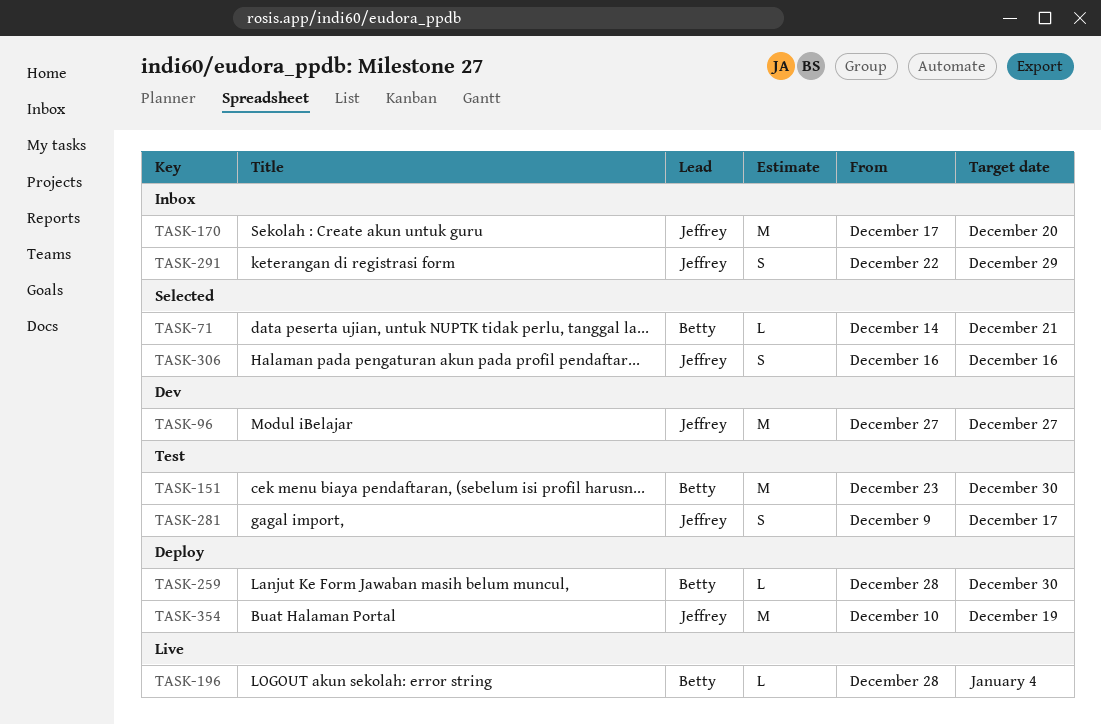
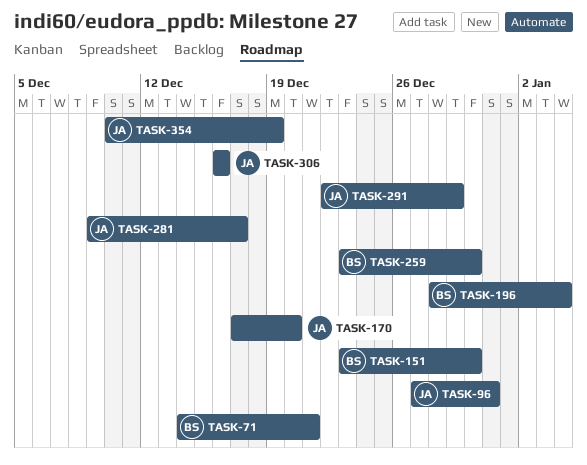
TASK-96, due: Dec 27 -> Dec 31
TASK-259, start: Dec 28 -> Dec 23

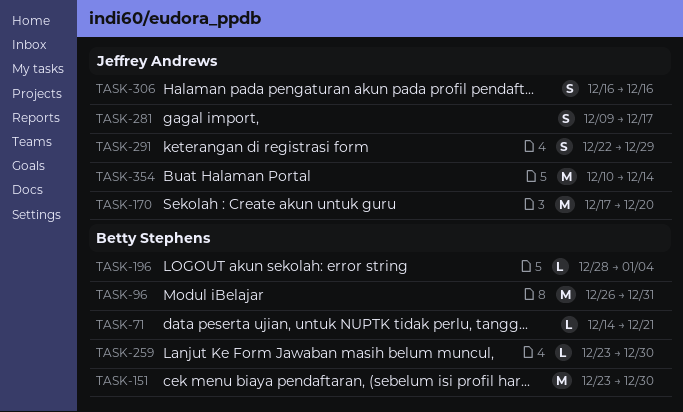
TASK-96, owner: Jeffrey Andrews -> Betty Stephens
TASK-96, start: Dec 27 -> Dec 26
TASK-354, due: Dec 19 -> Dec 14

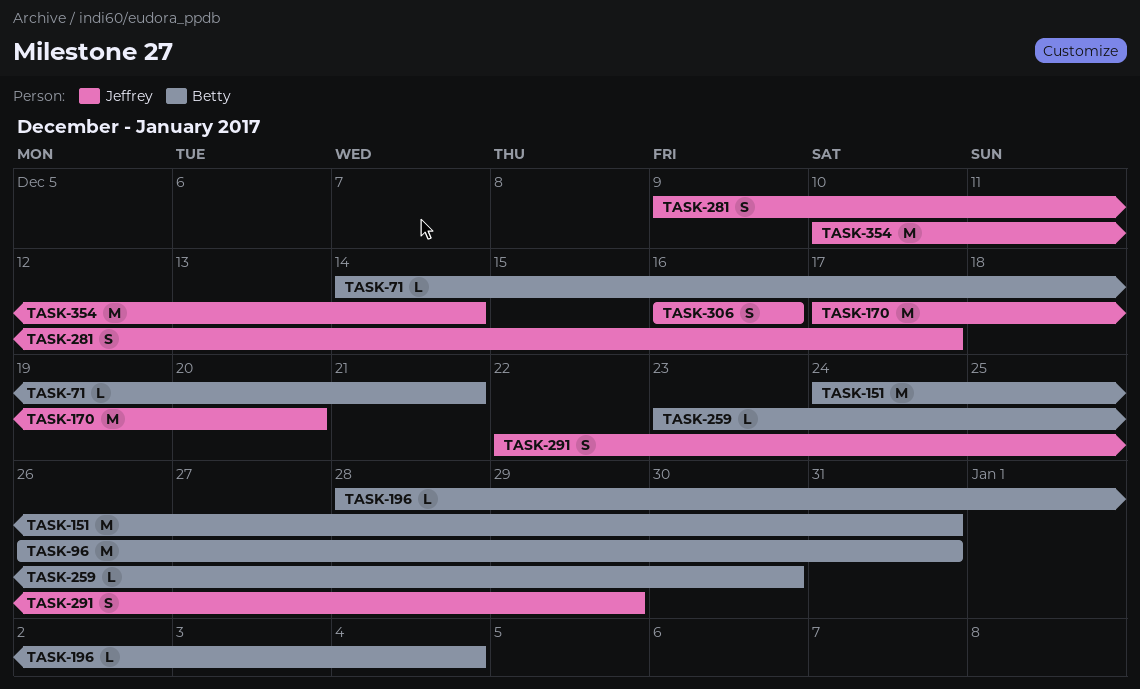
TASK-151, start: Dec 23 -> Dec 24
TASK-151, due: Dec 30 -> Dec 31

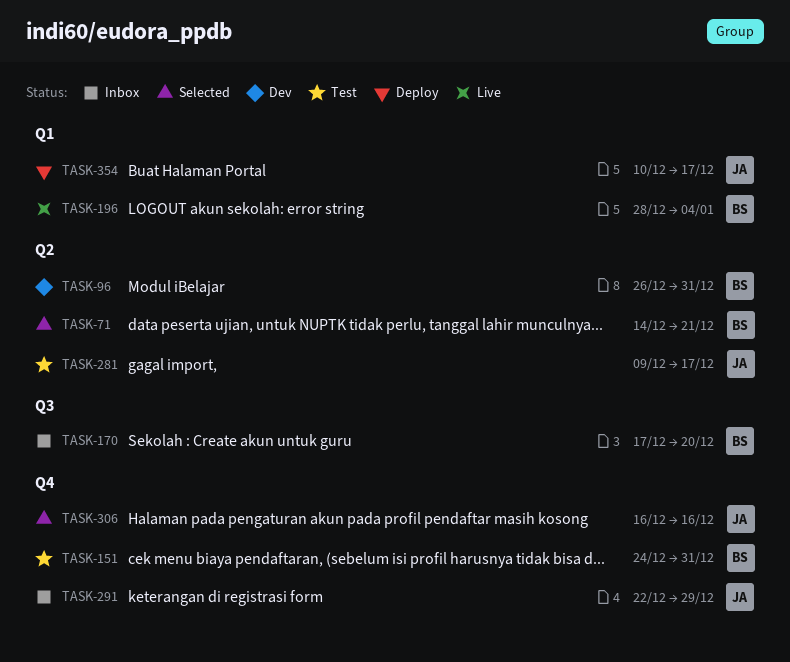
TASK-170, owner: Jeffrey -> Betty
TASK-259: present -> none
TASK-354, due: Dec 14 -> Dec 17

